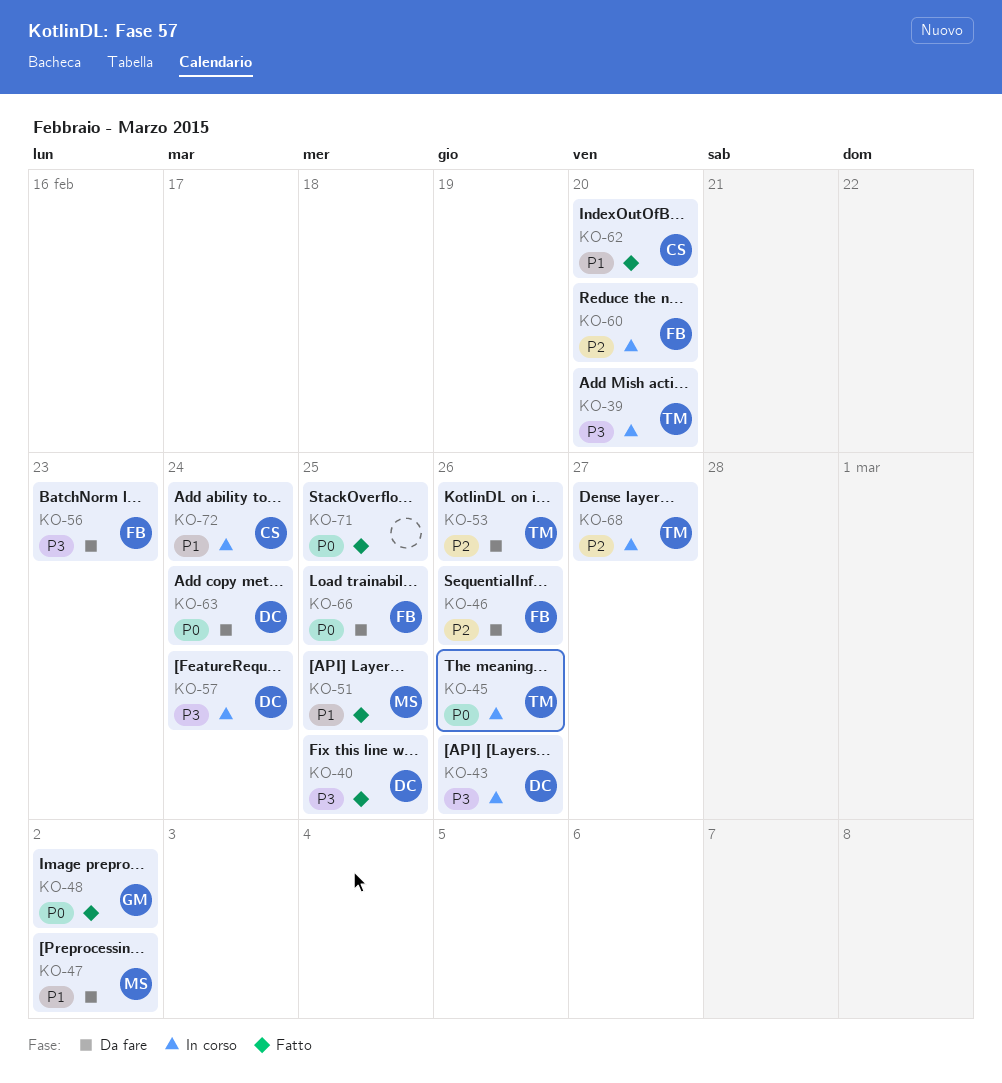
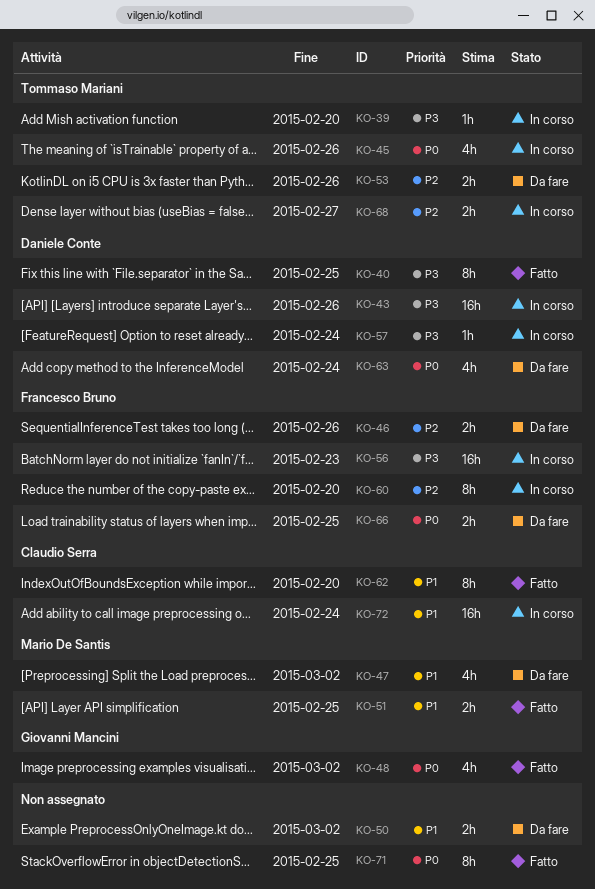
KO-50: none -> present
KO-56, status: Da fare -> In corso

